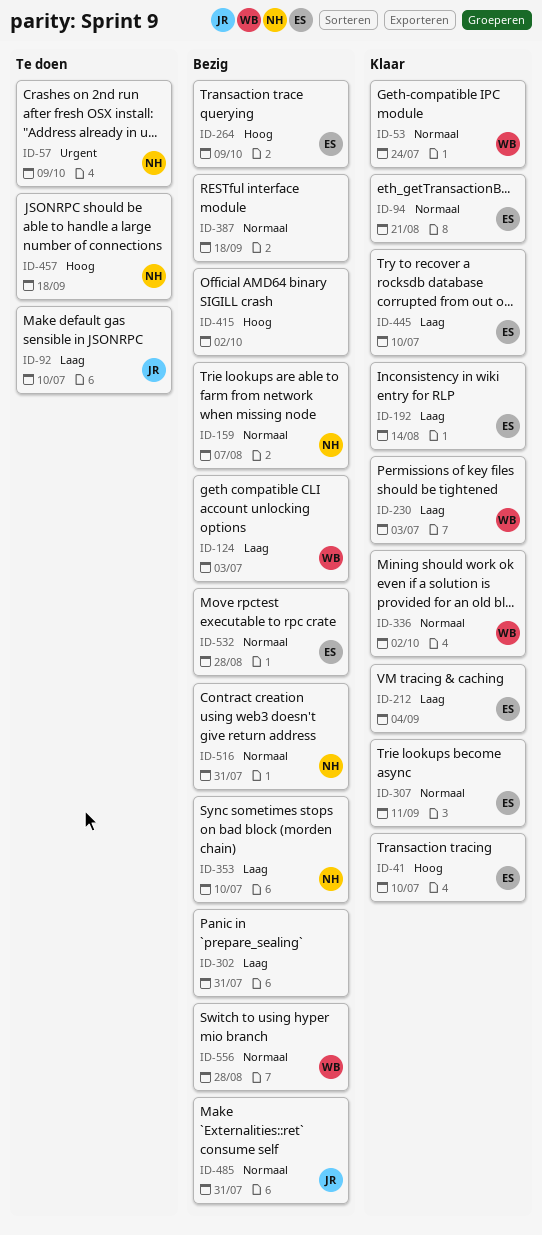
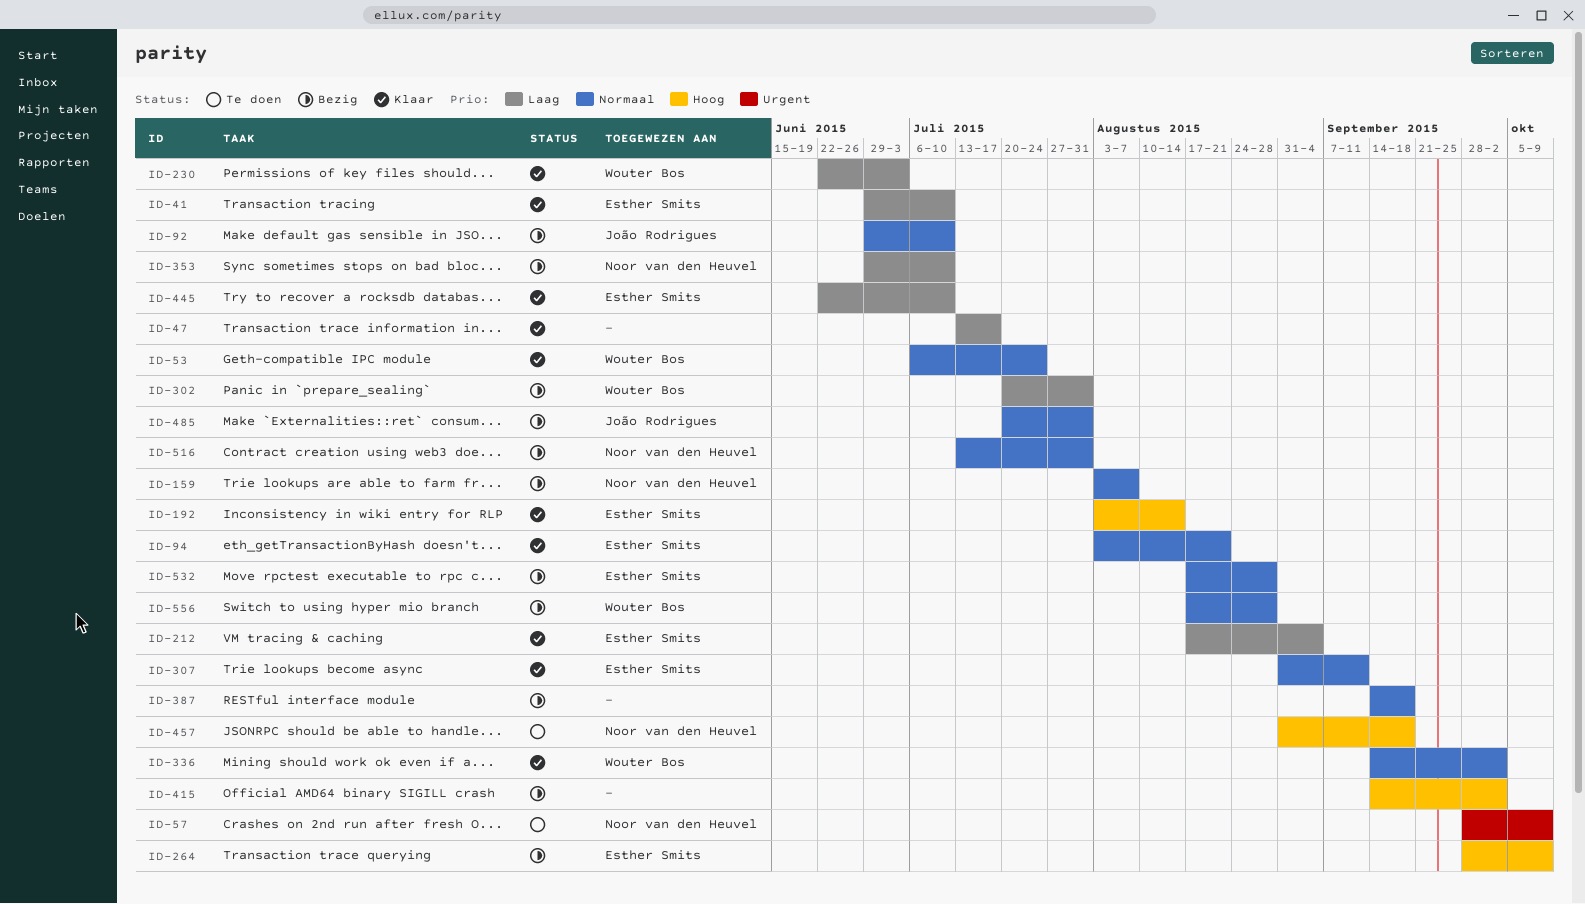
ID-41, priority: Hoog -> Laag
ID-47: none -> present
ID-92, status: Te doen -> Bezig
ID-92, priority: Laag -> Normaal
ID-124: present -> none
ID-192, priority: Laag -> Hoog
ID-302, owner: none -> Wouter Bos

